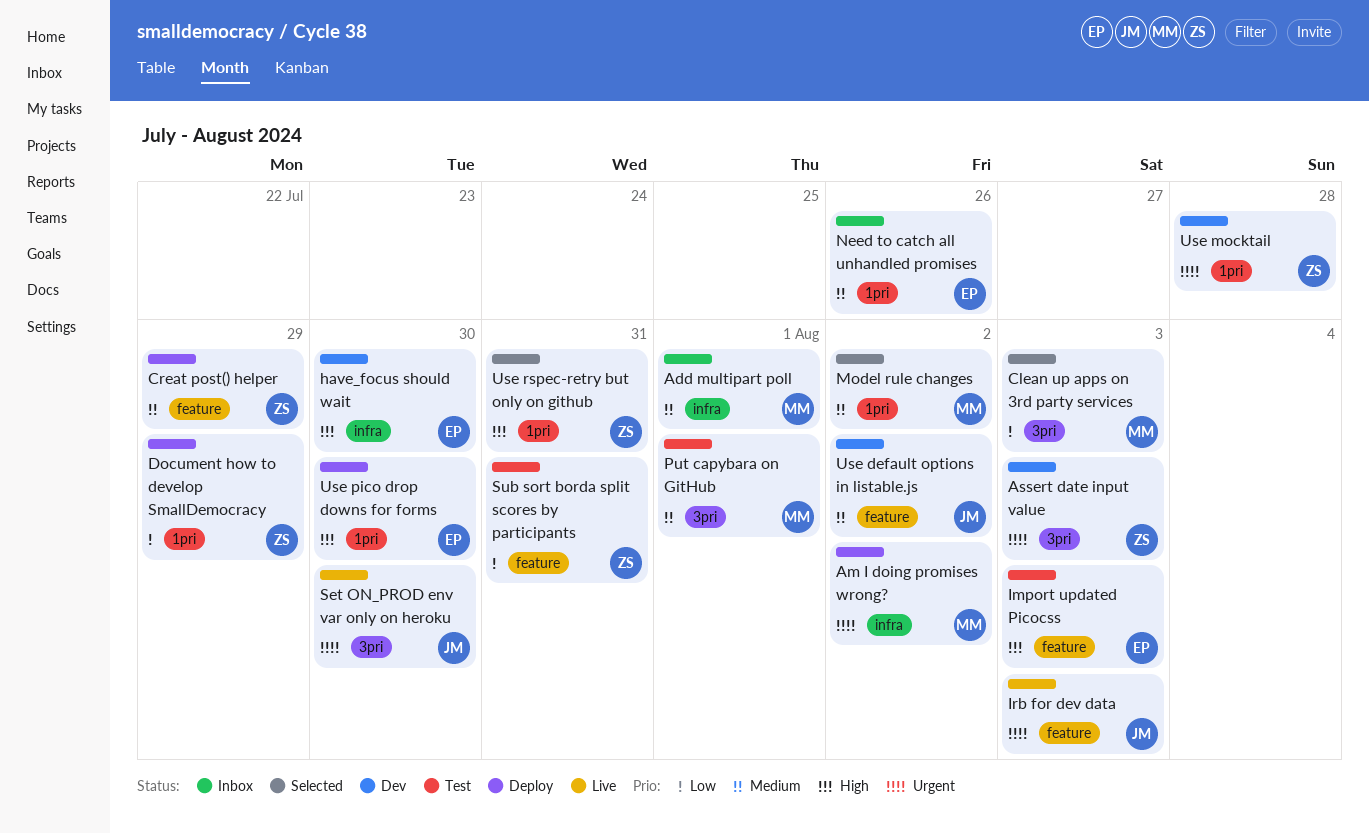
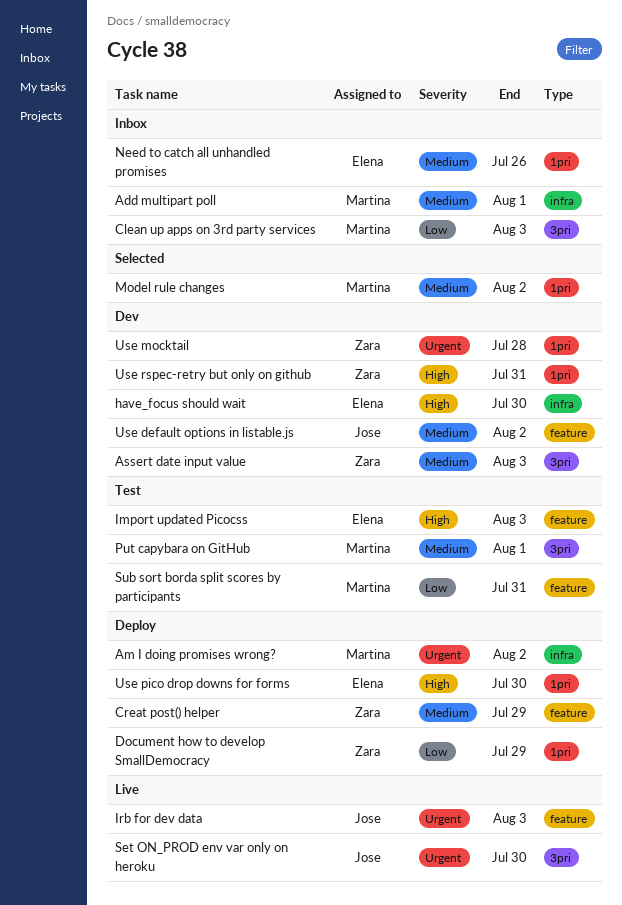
Assert date input value, priority: Urgent -> Medium
Clean up apps on 3rd party services, status: Selected -> Inbox
Sub sort borda split scores by participants, owner: Zara -> Martina
Use rspec-retry but only on github, status: Selected -> Dev

